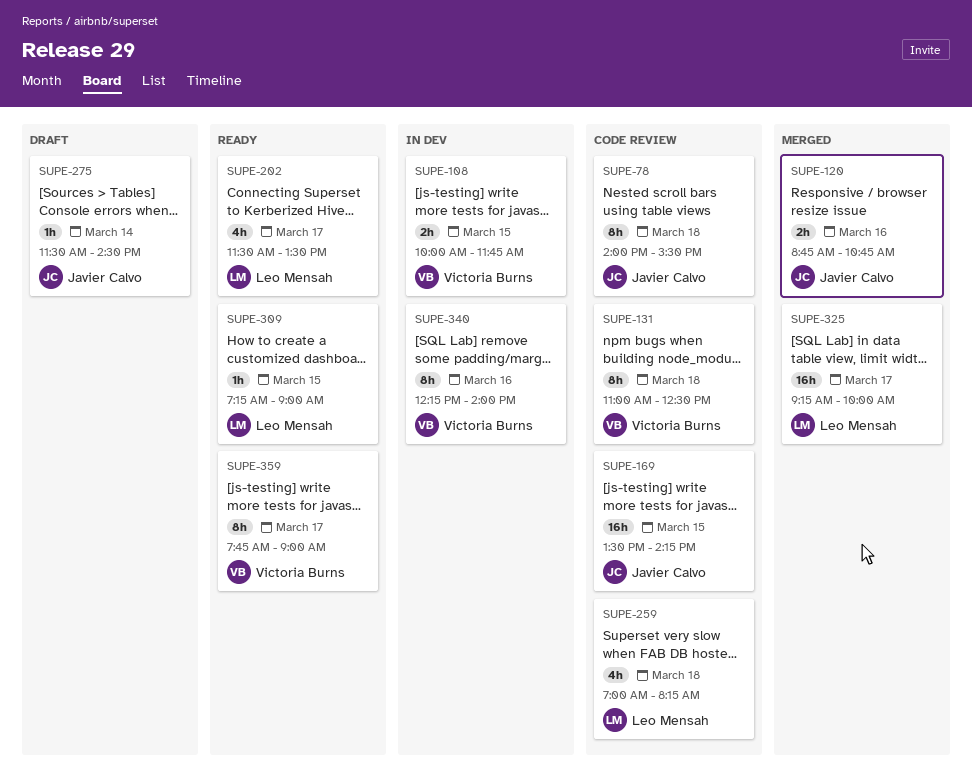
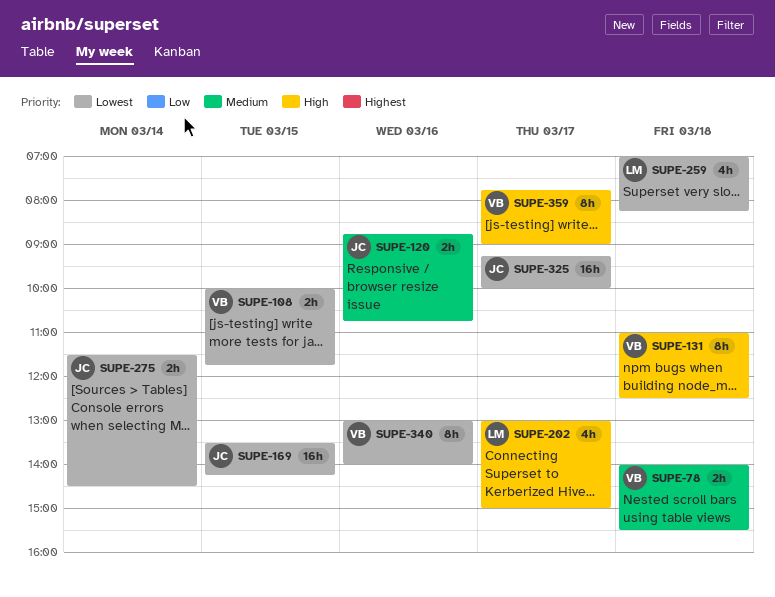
SUPE-78, owner: Javier Calvo -> Victoria Burns
SUPE-78, estimate: 8h -> 2h
SUPE-202, begins: 11:30 -> 13:00
SUPE-202, ends: 13:30 -> 15:00
SUPE-275, estimate: 1h -> 2h
SUPE-309: present -> none
SUPE-325, owner: Leo Mensah -> Javier Calvo
SUPE-340, begins: 12:15 -> 13:00

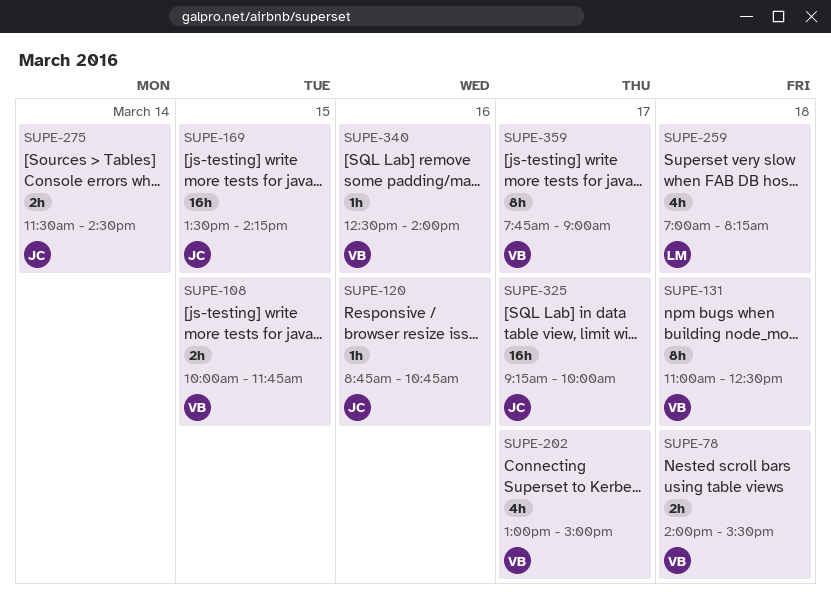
SUPE-120, estimate: 2h -> 1h
SUPE-202, owner: LM -> VB
SUPE-340, estimate: 8h -> 1h
SUPE-340, begins: 13:00 -> 12:30

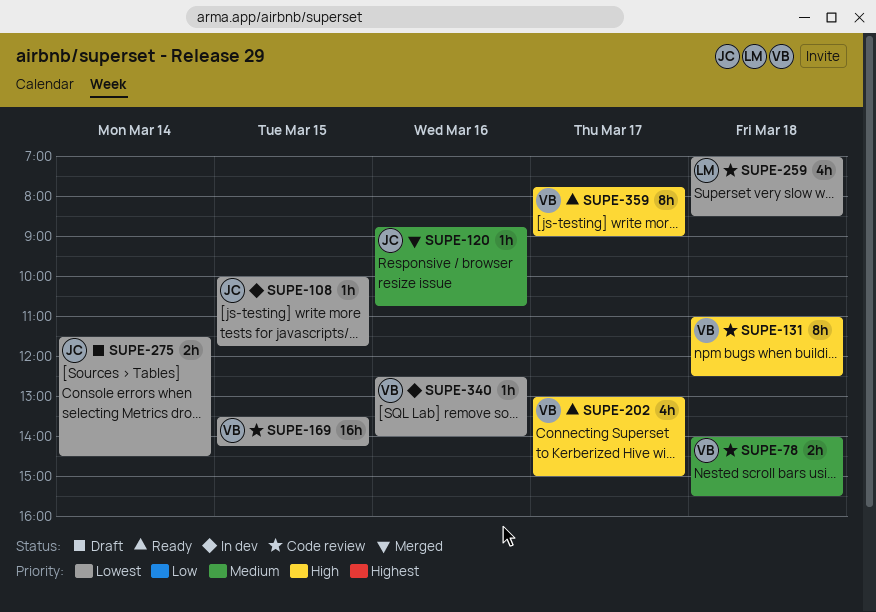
SUPE-108, owner: VB -> JC
SUPE-108, estimate: 2h -> 1h
SUPE-169, owner: JC -> VB
SUPE-259, ends: 08:15 -> 08:30
SUPE-325: present -> none

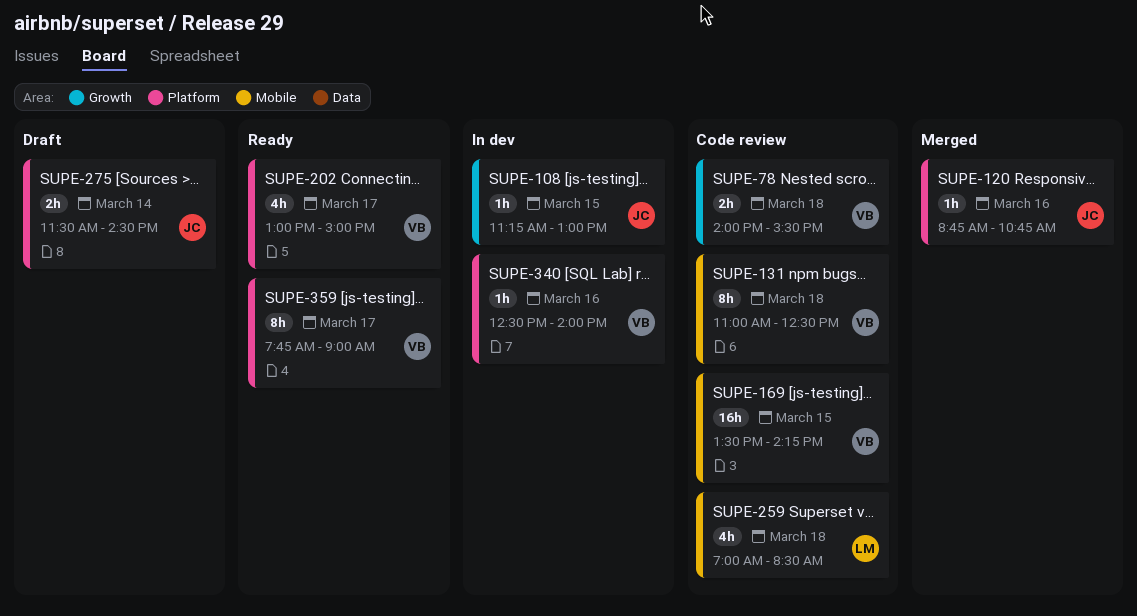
SUPE-108, begins: 10:00 -> 11:15
SUPE-108, ends: 11:45 -> 13:00

